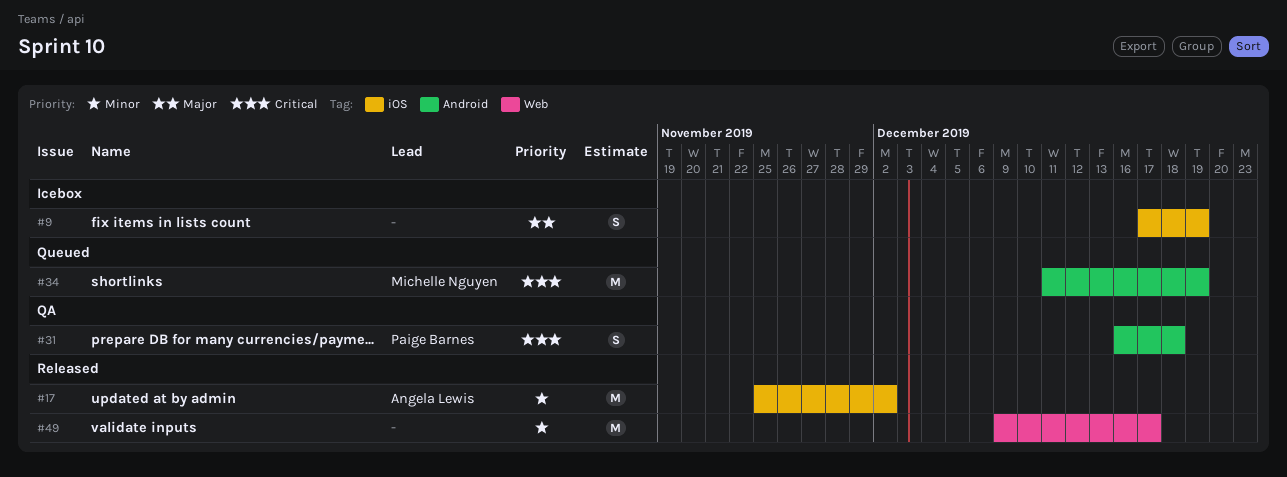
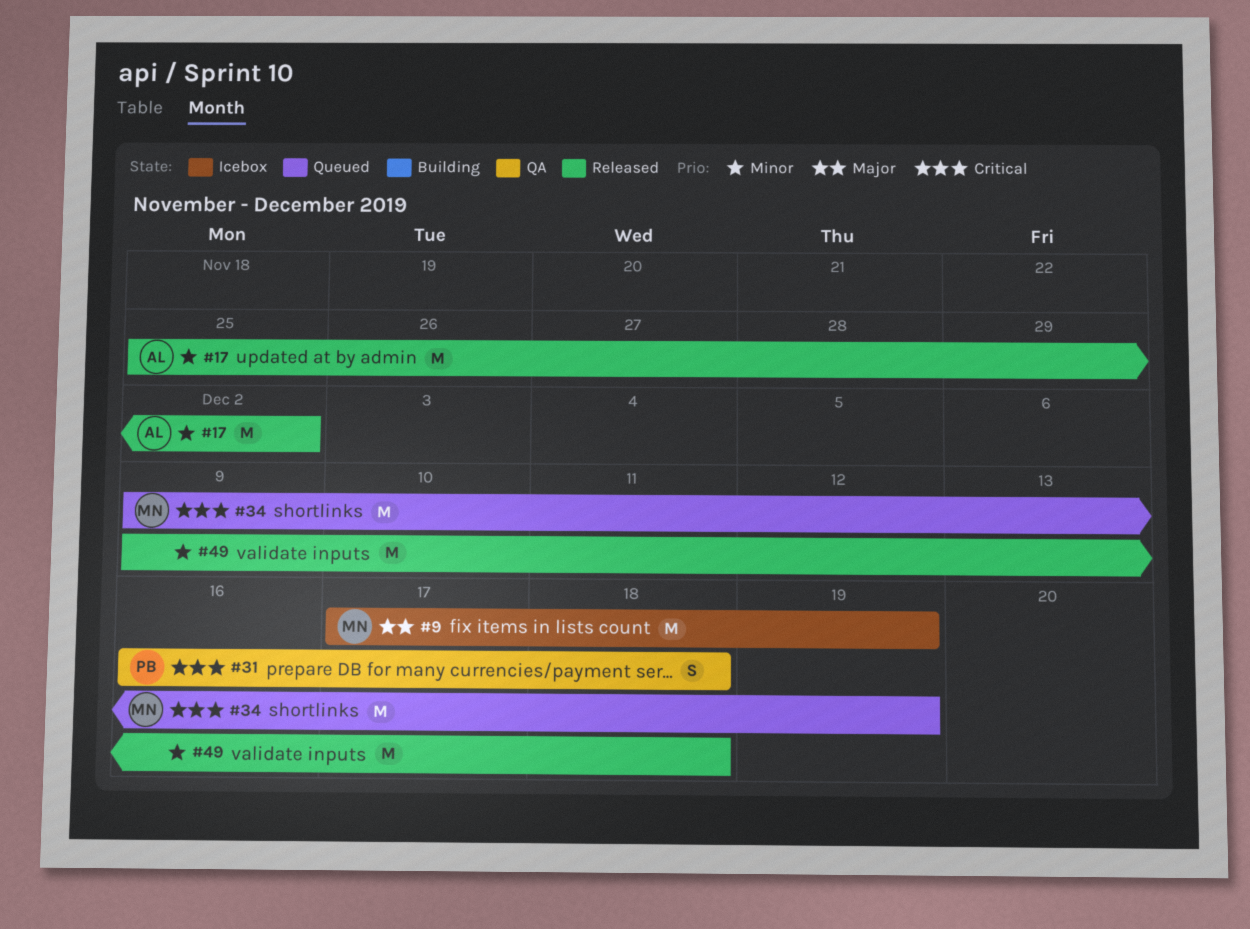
#9, owner: none -> Michelle Nguyen
#9, estimate: S -> M
#34, start: Dec 11 -> Dec 9
#49, due: Dec 17 -> Dec 18

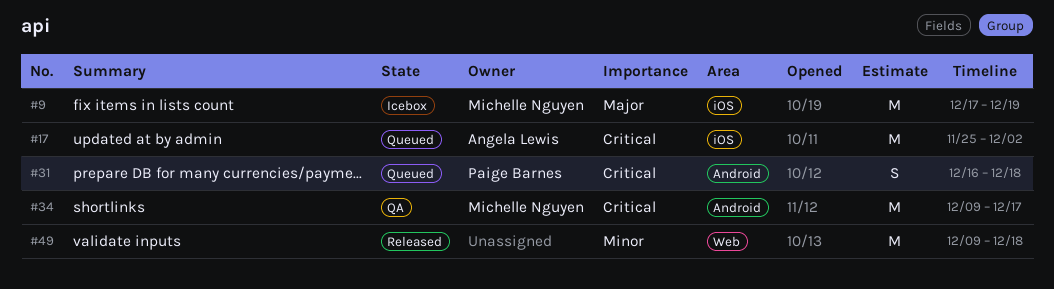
#17, status: Released -> Queued
#17, priority: Minor -> Critical
#31, status: QA -> Queued
#34, status: Queued -> QA
#34, due: Dec 19 -> Dec 17

